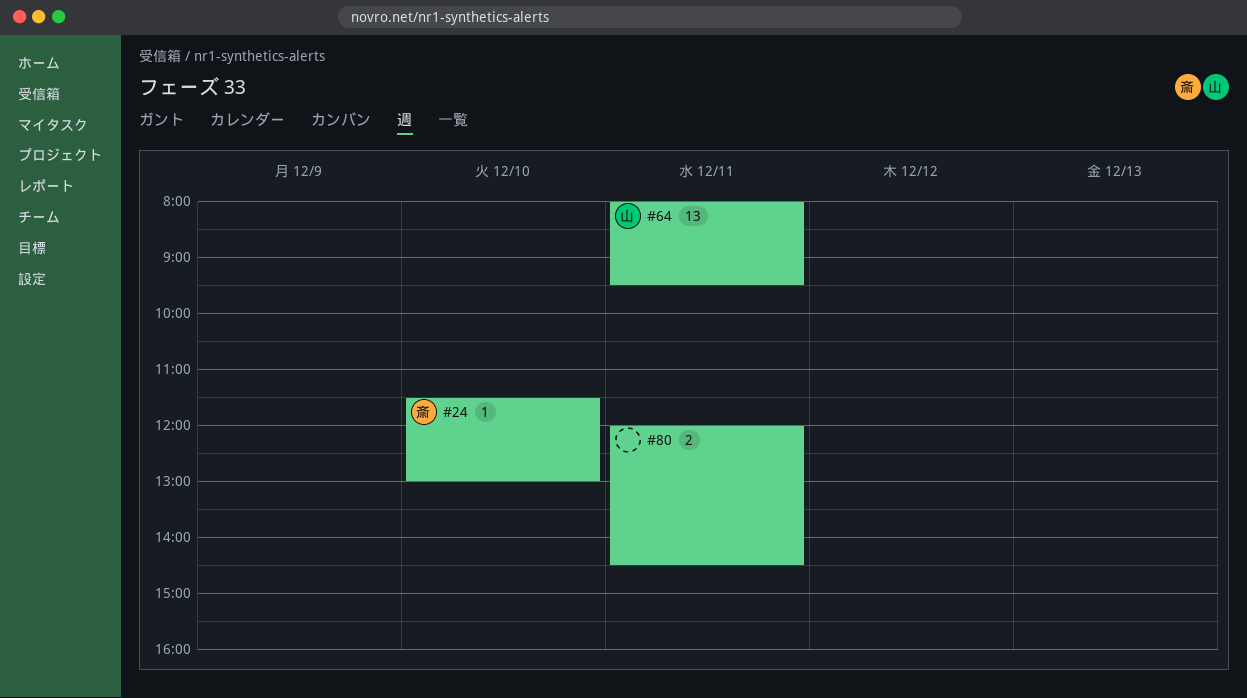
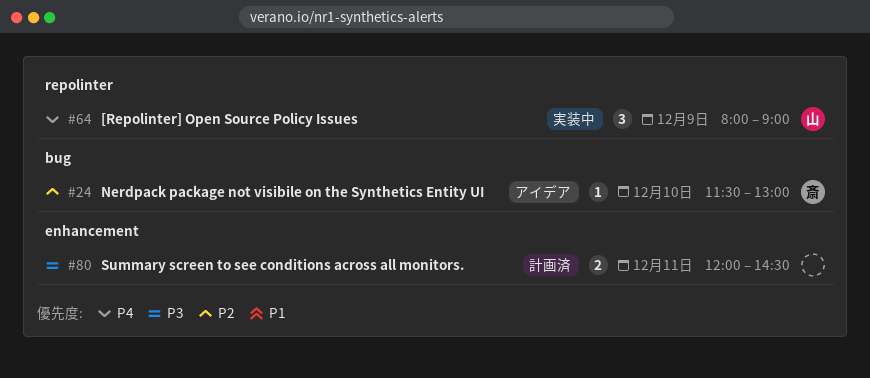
#64, estimate: 13 -> 3
#64, day: Dec 11 -> Dec 9
#64, ends: 09:30 -> 09:00

